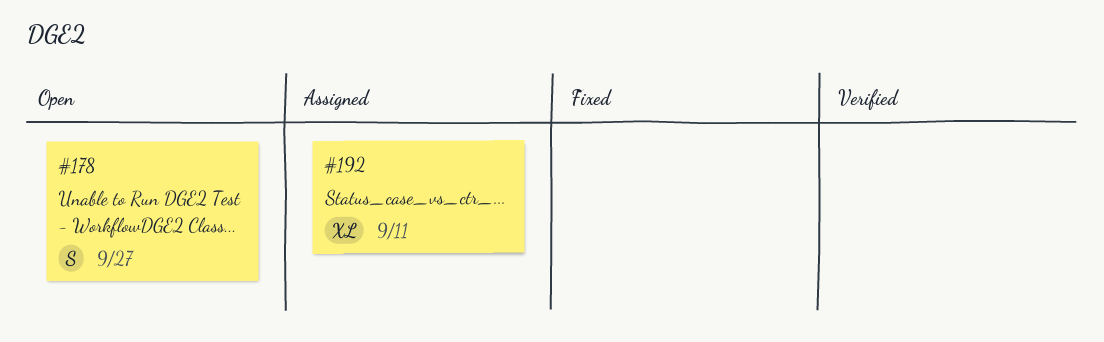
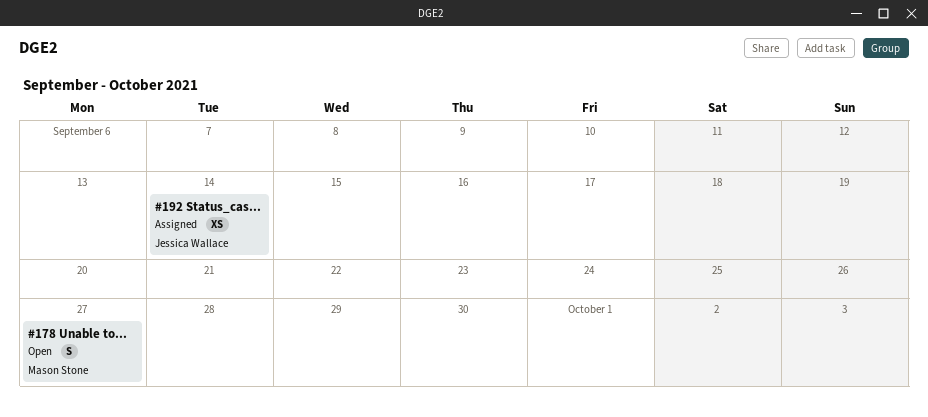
#192, estimate: XL -> XS
#192, due: Sep 11 -> Sep 14

